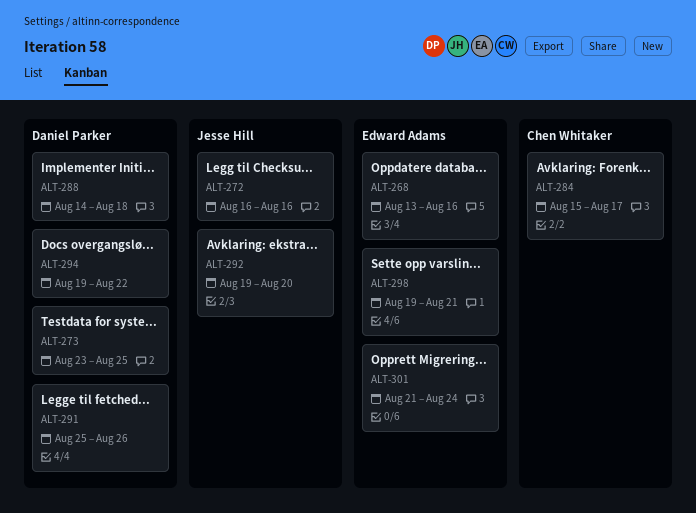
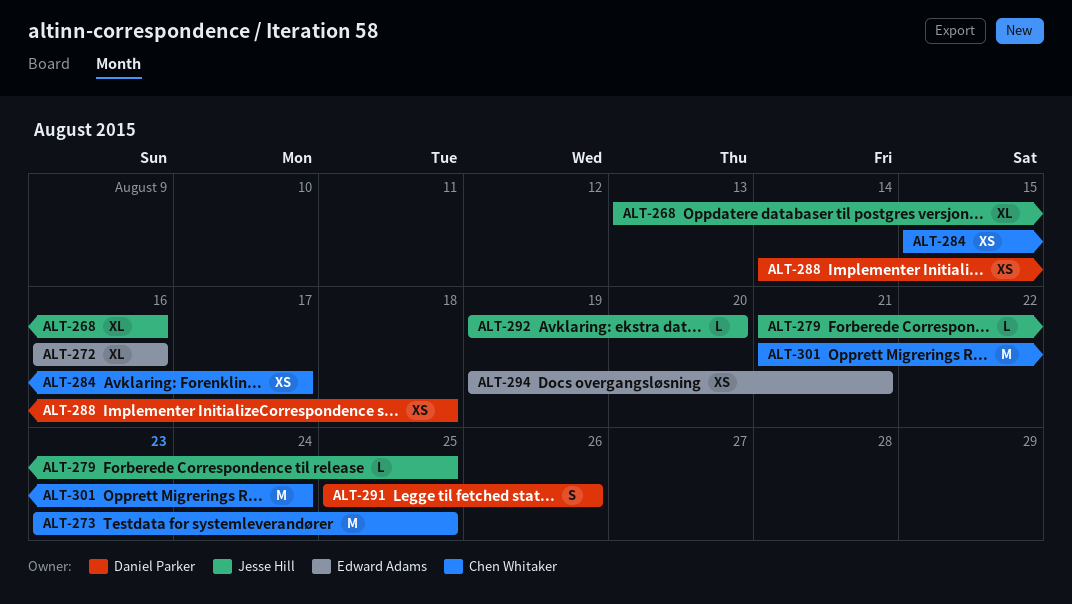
ALT-268, owner: Edward Adams -> Jesse Hill
ALT-272, owner: Jesse Hill -> Edward Adams
ALT-273, owner: Daniel Parker -> Chen Whitaker
ALT-279: none -> present
ALT-294, owner: Daniel Parker -> Edward Adams
ALT-294, due: Aug 22 -> Aug 21
ALT-298: present -> none
ALT-301, owner: Edward Adams -> Chen Whitaker

